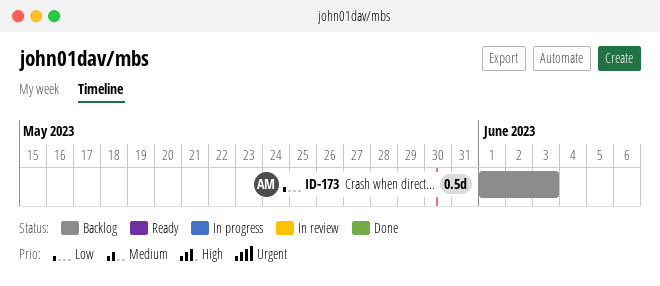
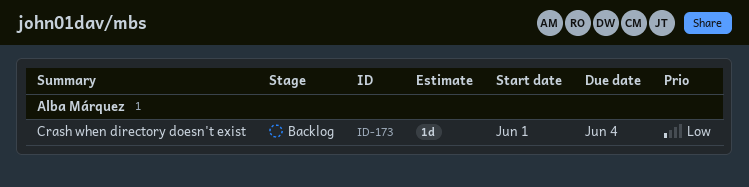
ID-173, estimate: 0.5d -> 1d
ID-173, due: Jun 3 -> Jun 4

